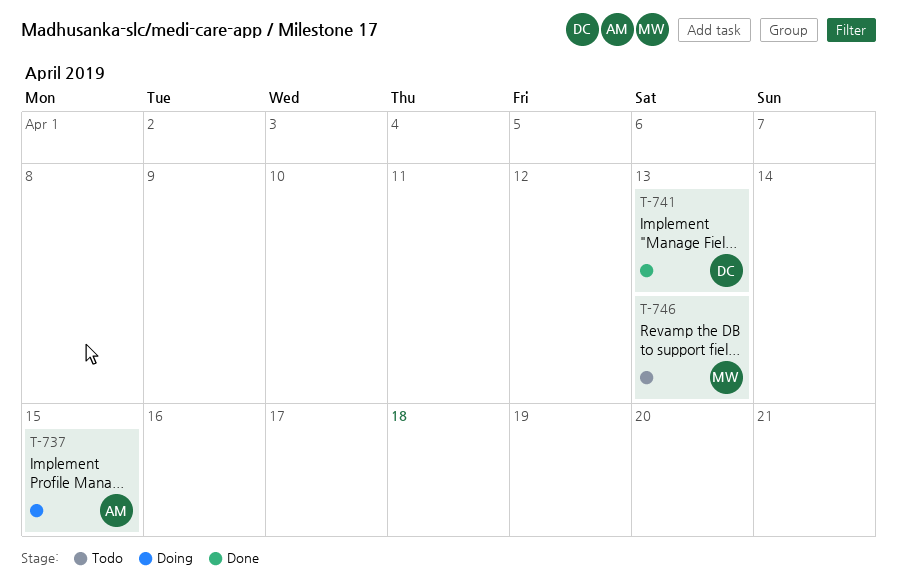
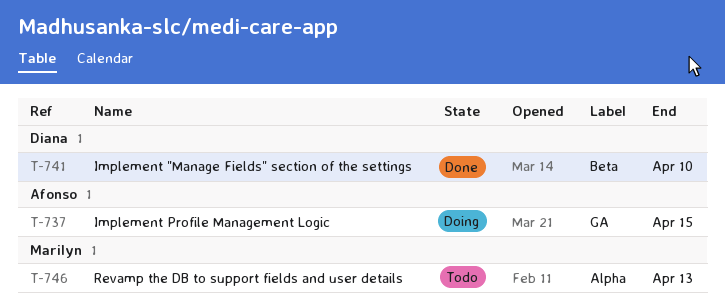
T-741, due: Apr 13 -> Apr 10

